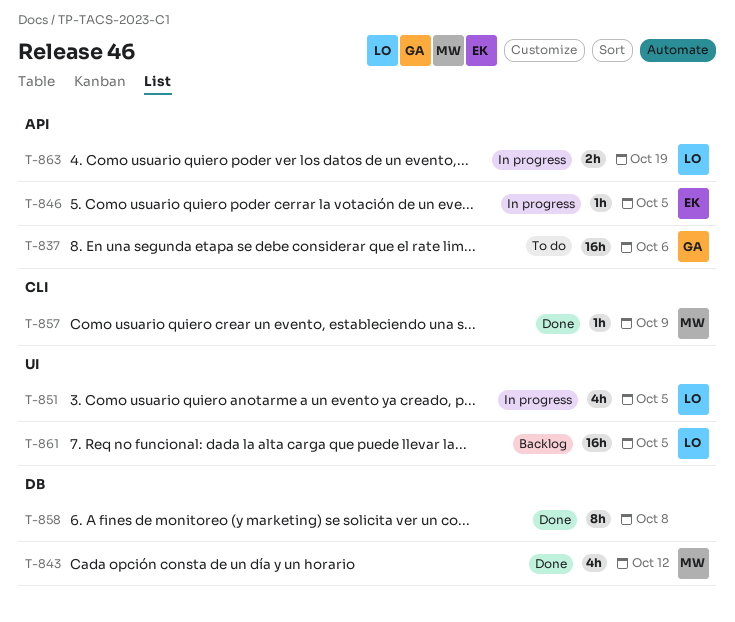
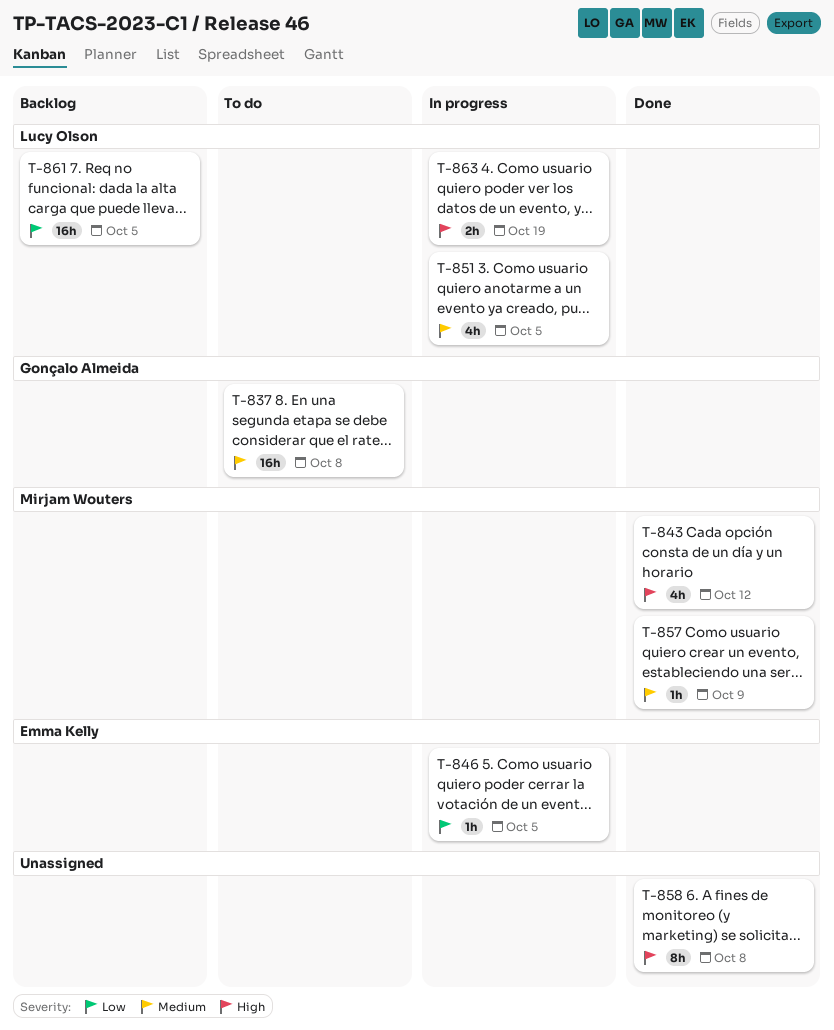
T-837, due: Oct 6 -> Oct 8

